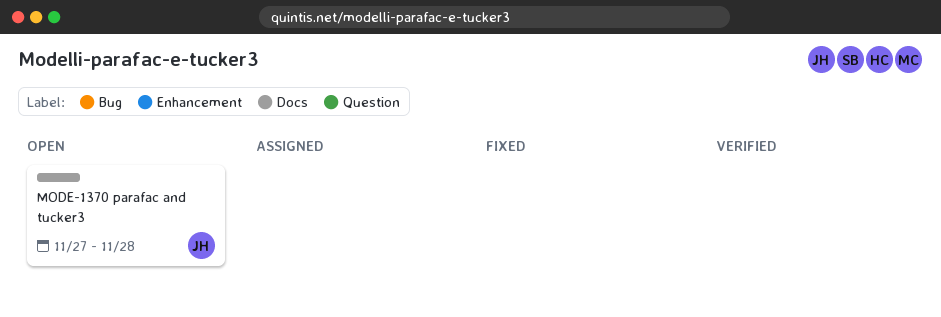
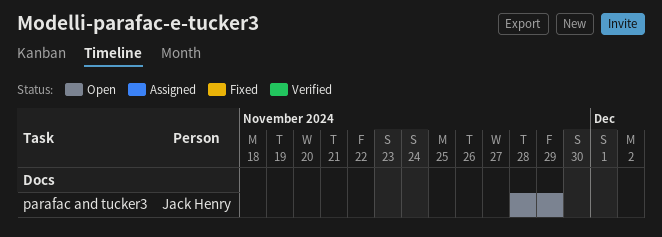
parafac and tucker3, start: Nov 27 -> Nov 28
parafac and tucker3, due: Nov 28 -> Nov 29

